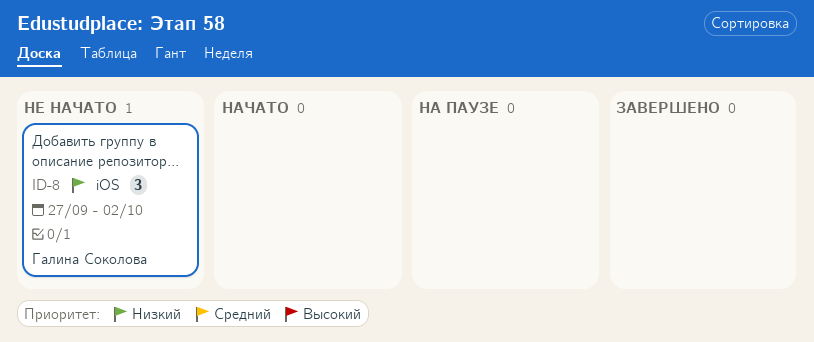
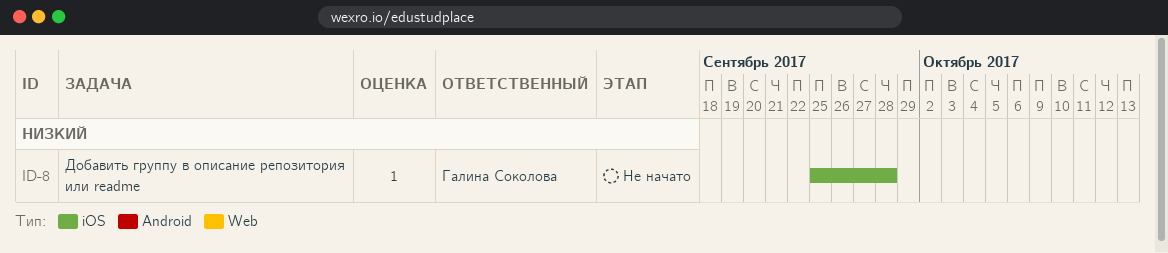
ID-8, estimate: 3 -> 1
ID-8, start: Sep 27 -> Sep 25
ID-8, due: Oct 2 -> Sep 28

